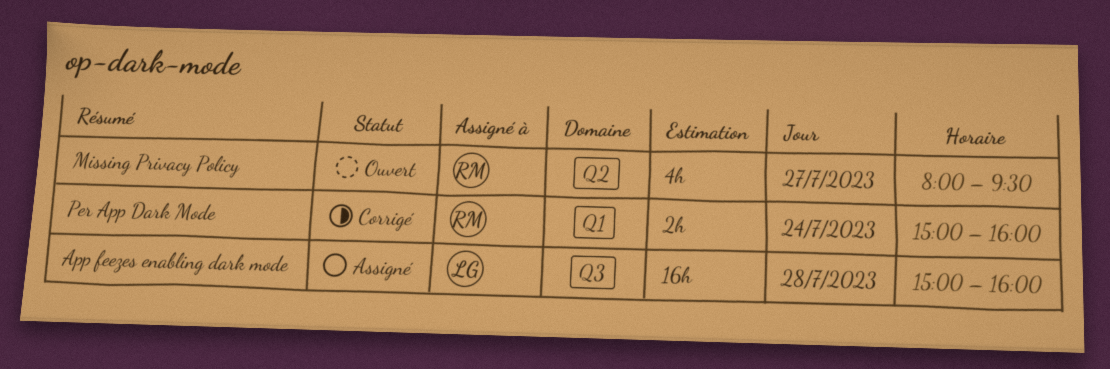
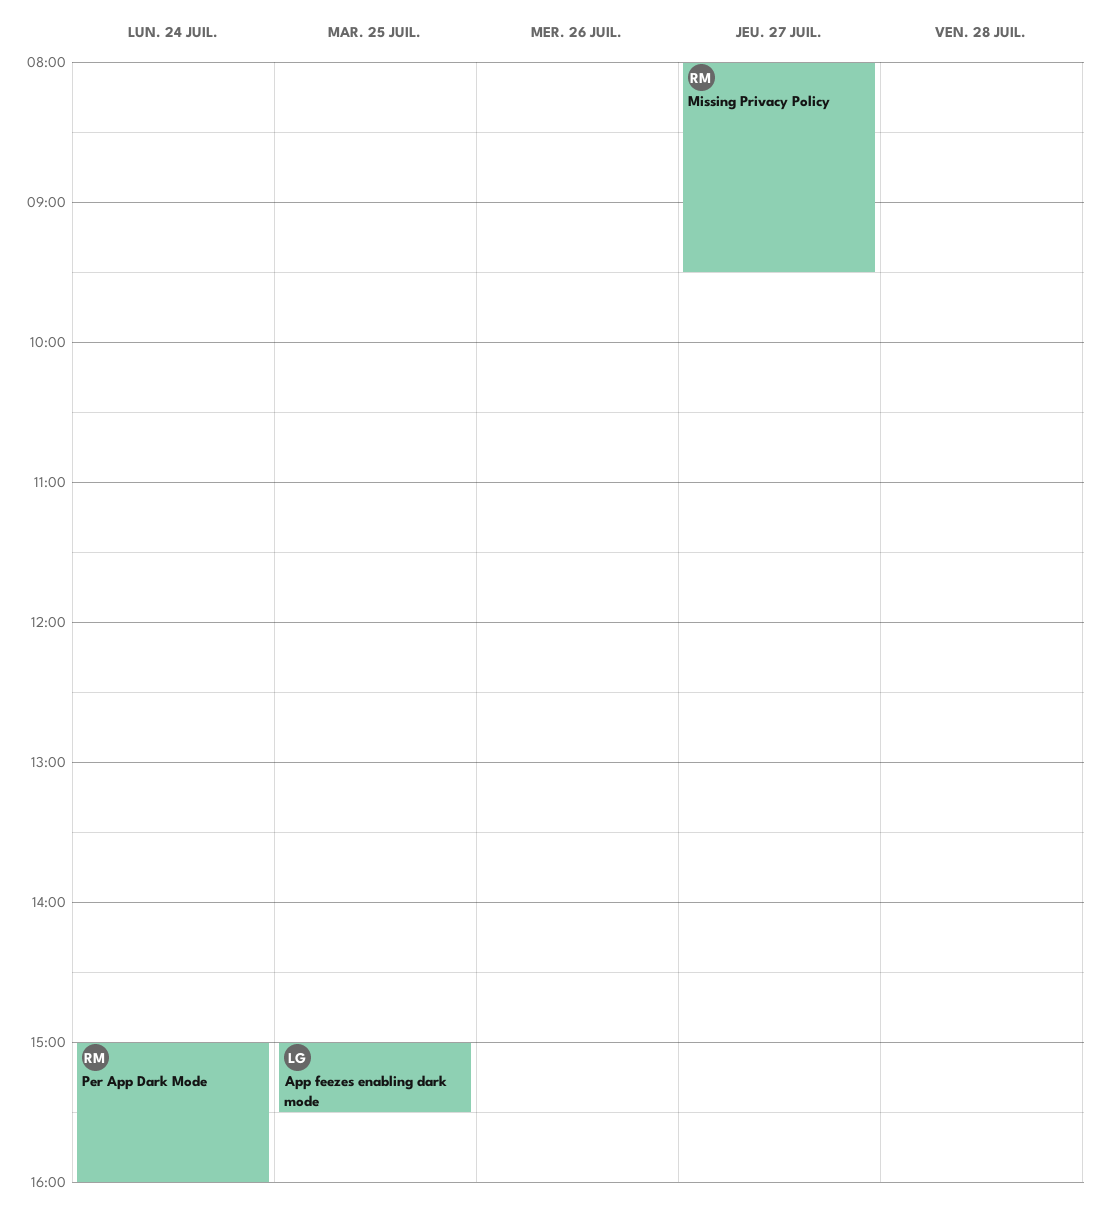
App feezes enabling dark mode, day: Jul 28 -> Jul 25
App feezes enabling dark mode, ends: 16:00 -> 15:30

